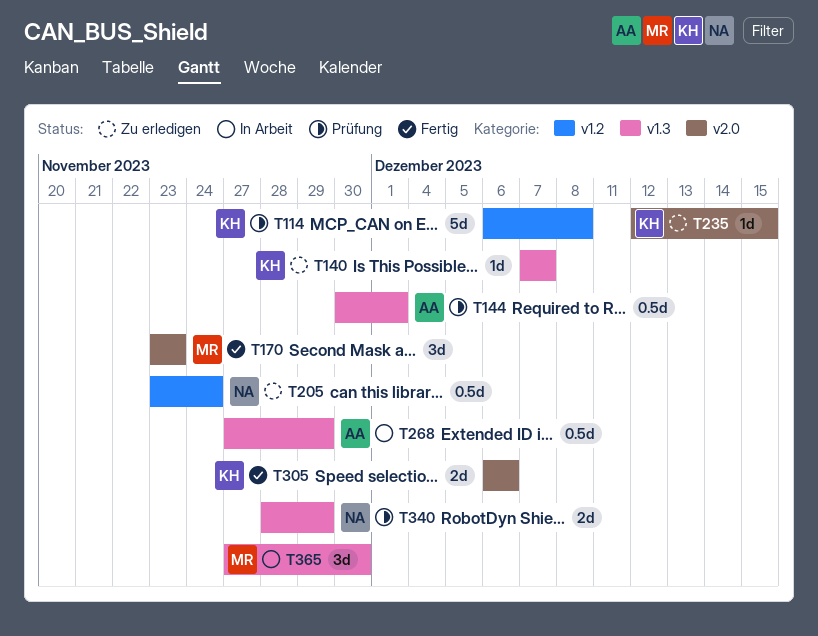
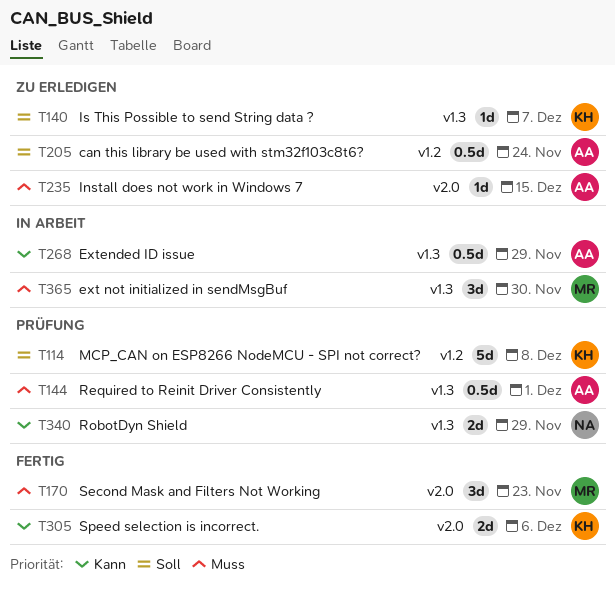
T205, owner: NA -> AA
T235, owner: KH -> AA

